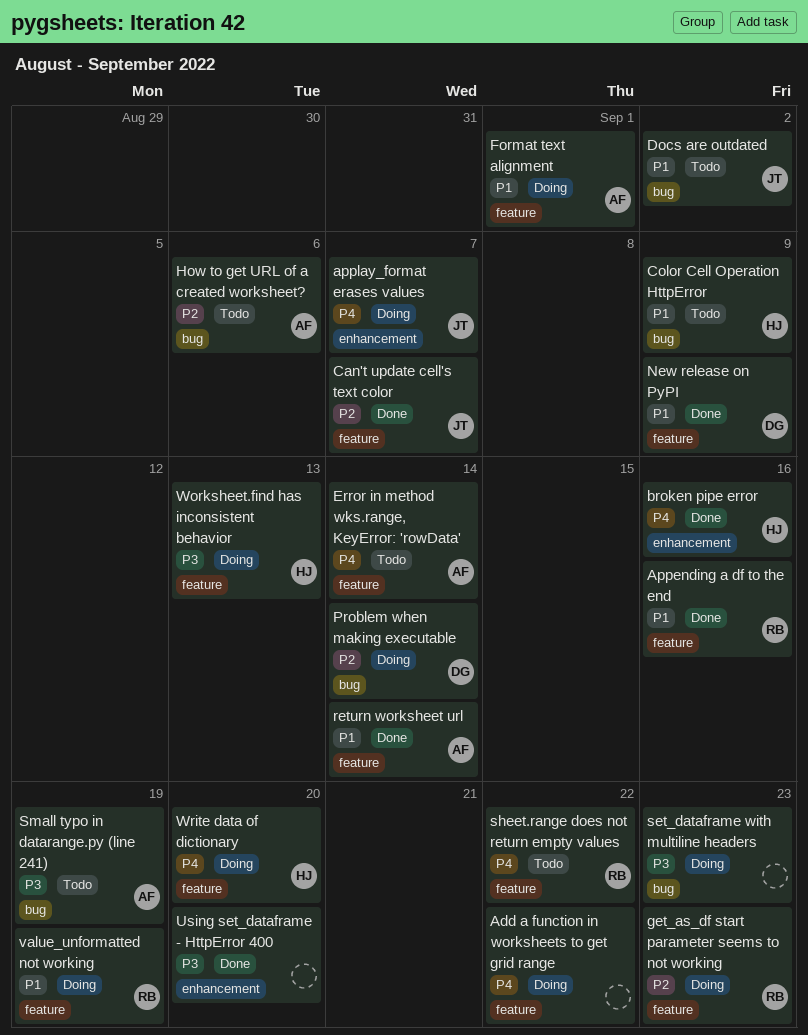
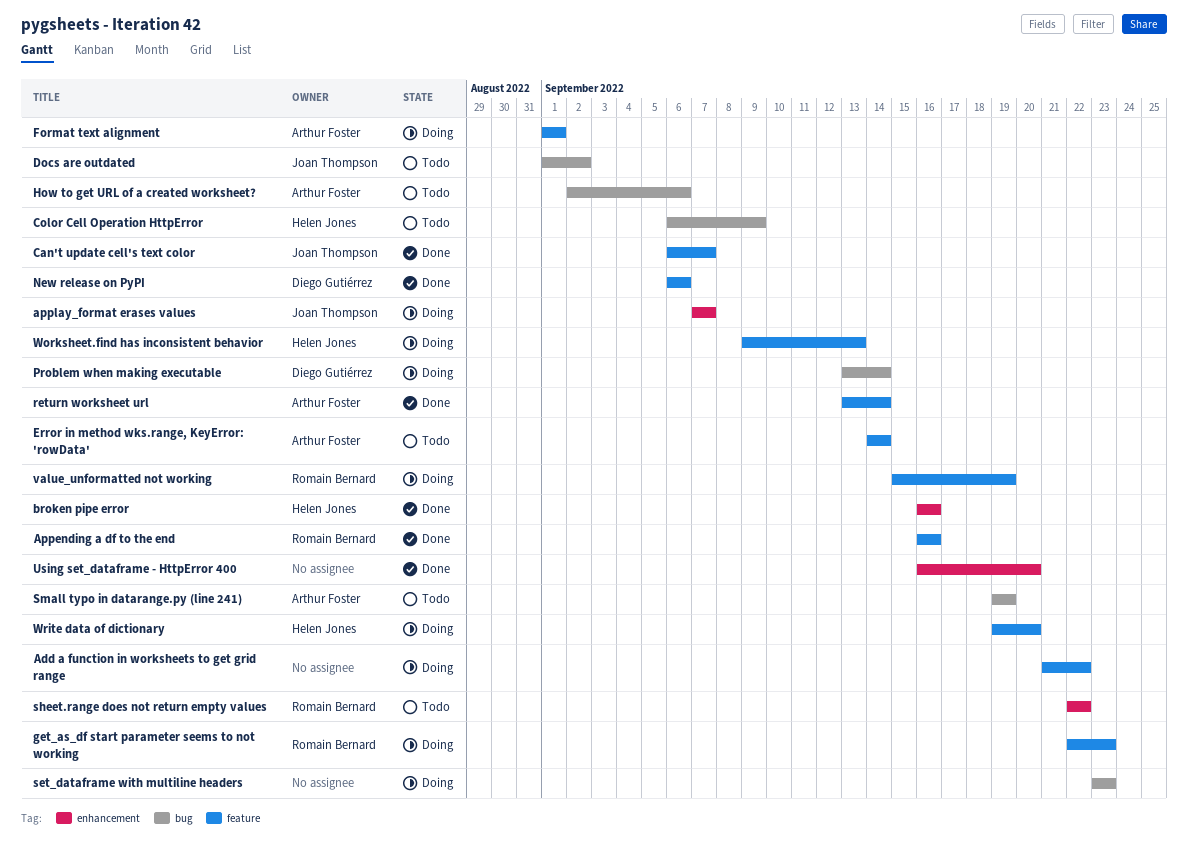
New release on PyPI, due: Sep 9 -> Sep 6
sheet.range does not return empty values, label: feature -> enhancement

